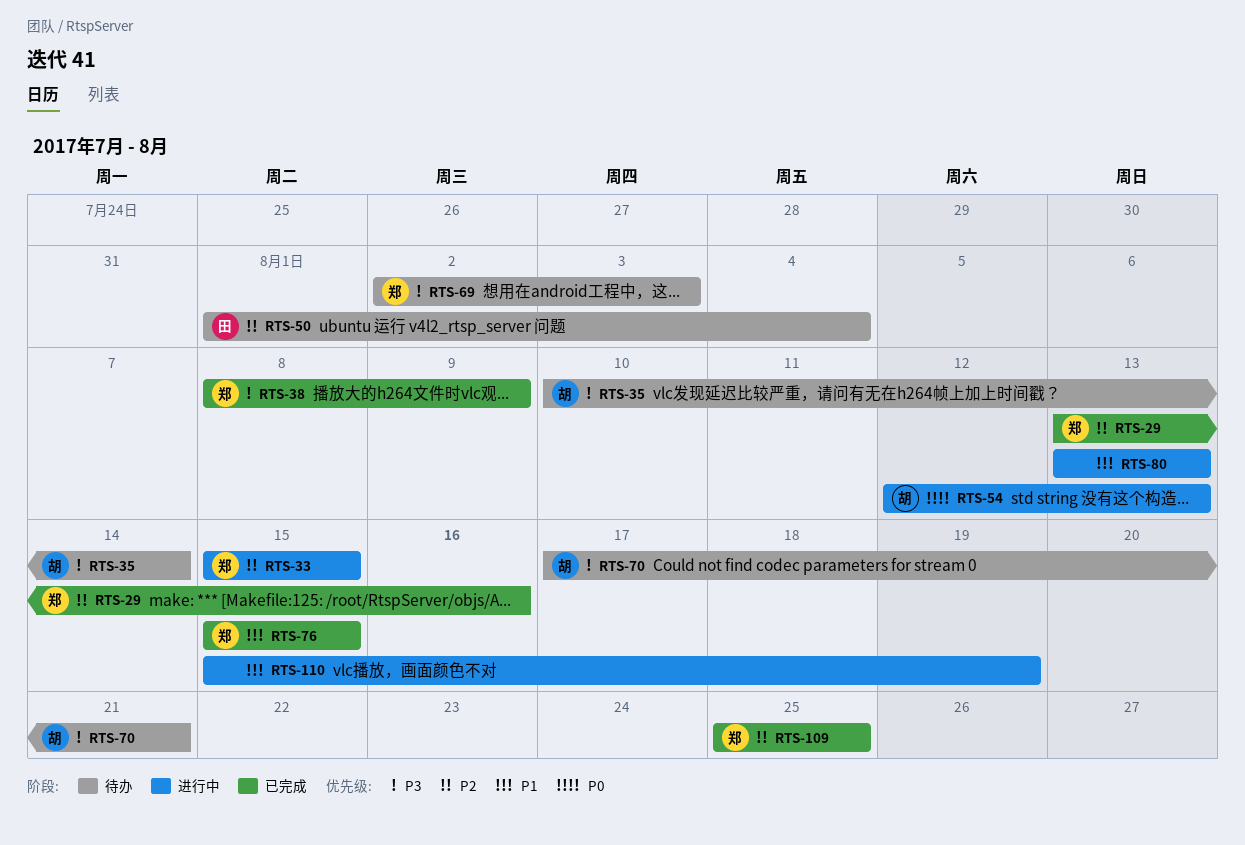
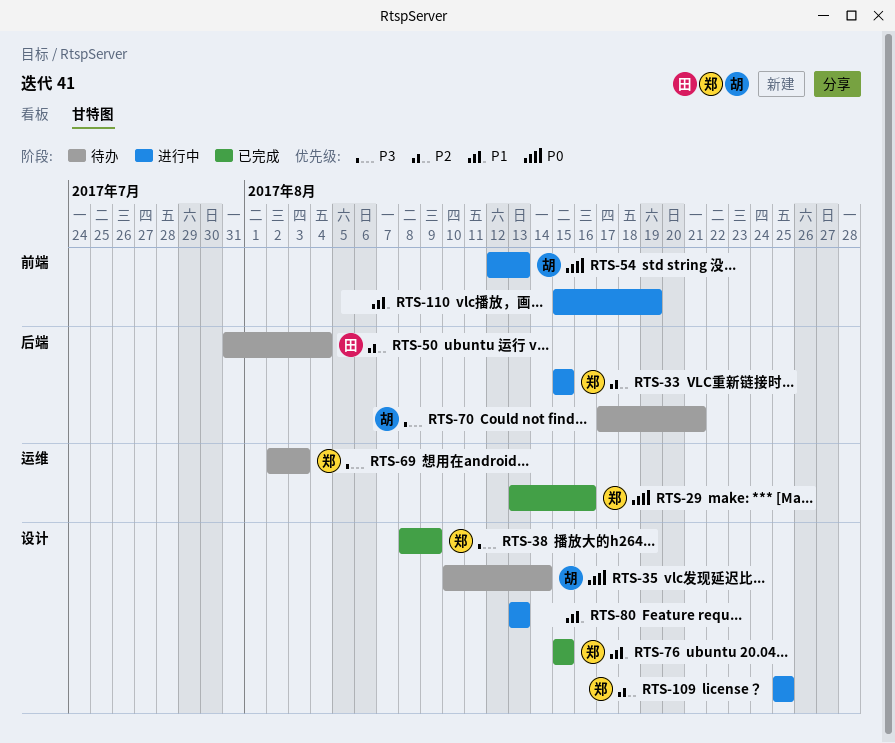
RTS-29, priority: P2 -> P0
RTS-35, priority: P3 -> P0
RTS-50, start: Aug 1 -> Jul 31
RTS-109, status: 已完成 -> 进行中

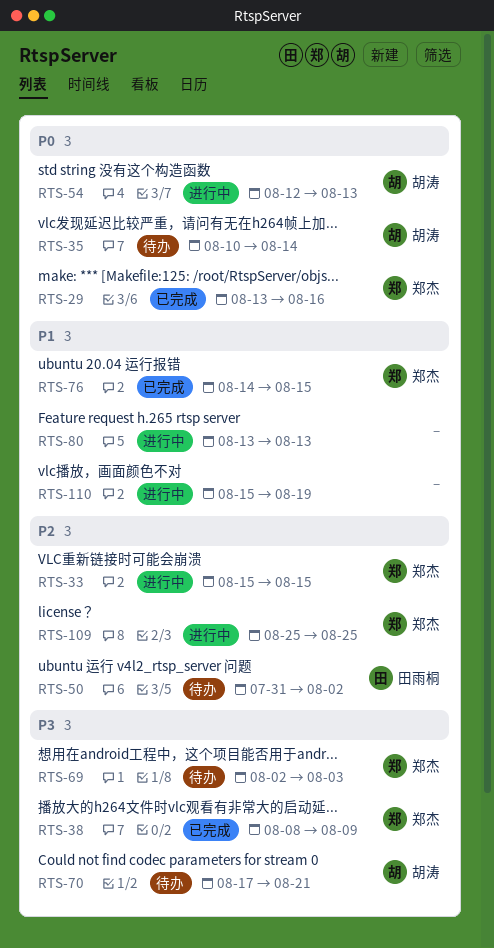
RTS-50, due: Aug 4 -> Aug 2
RTS-76, start: Aug 15 -> Aug 14

